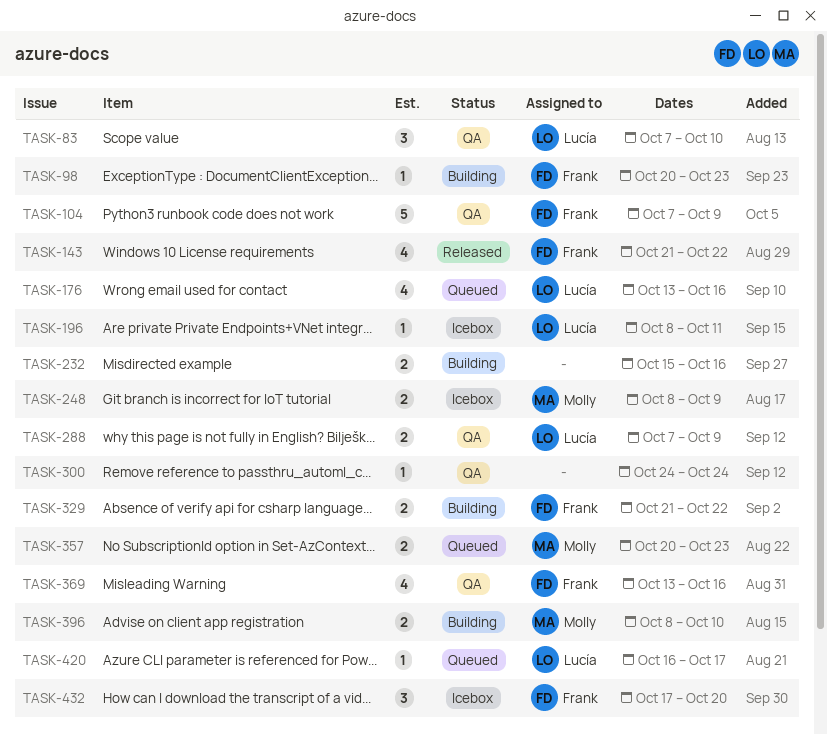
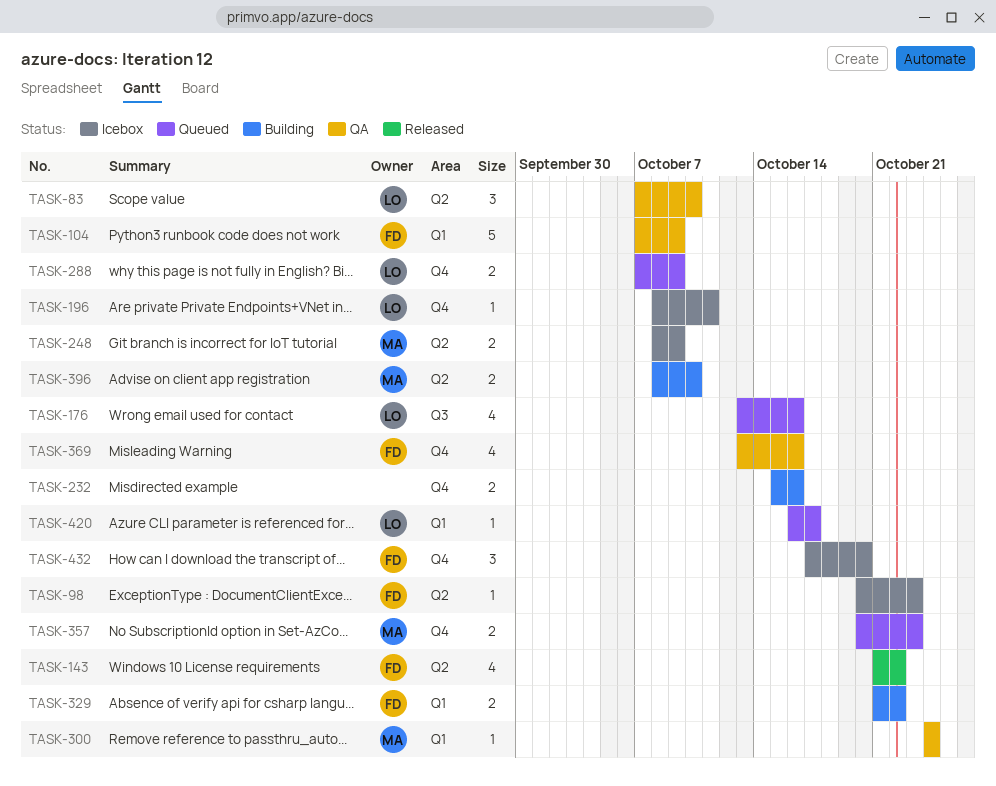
TASK-98, status: Building -> Icebox
TASK-288, status: QA -> Queued
TASK-300, owner: none -> Molly

